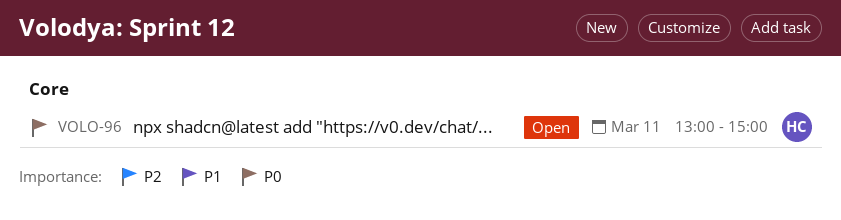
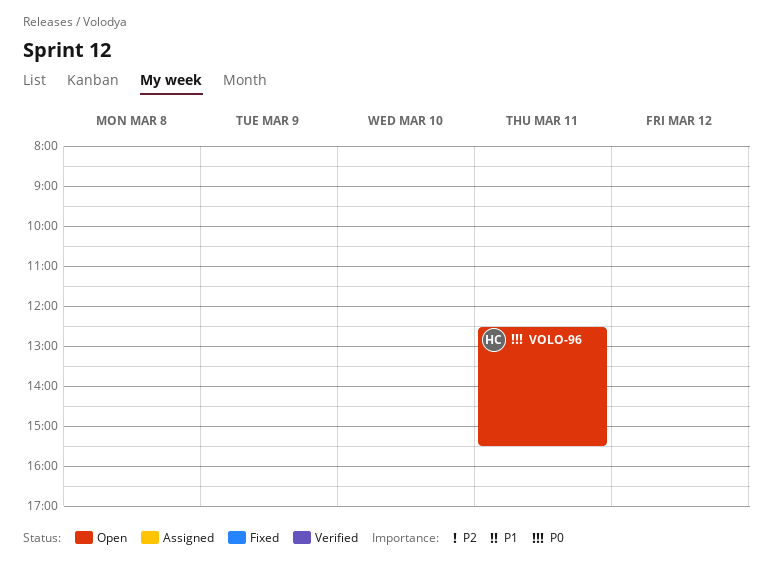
VOLO-96, begins: 13:00 -> 12:30
VOLO-96, ends: 15:00 -> 15:30

